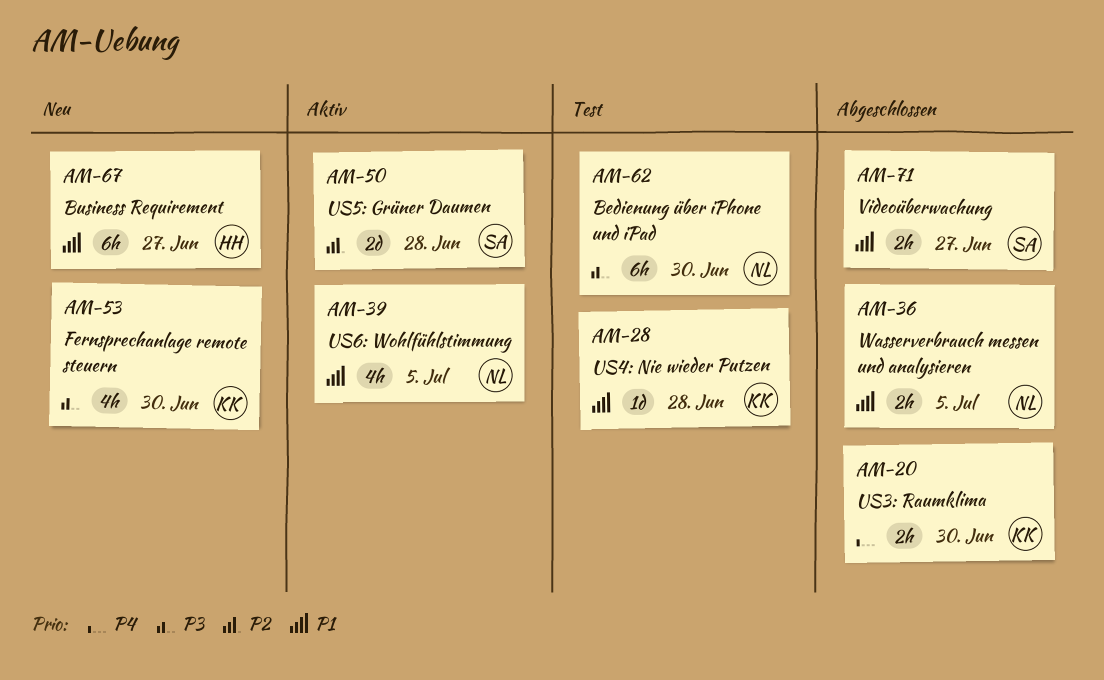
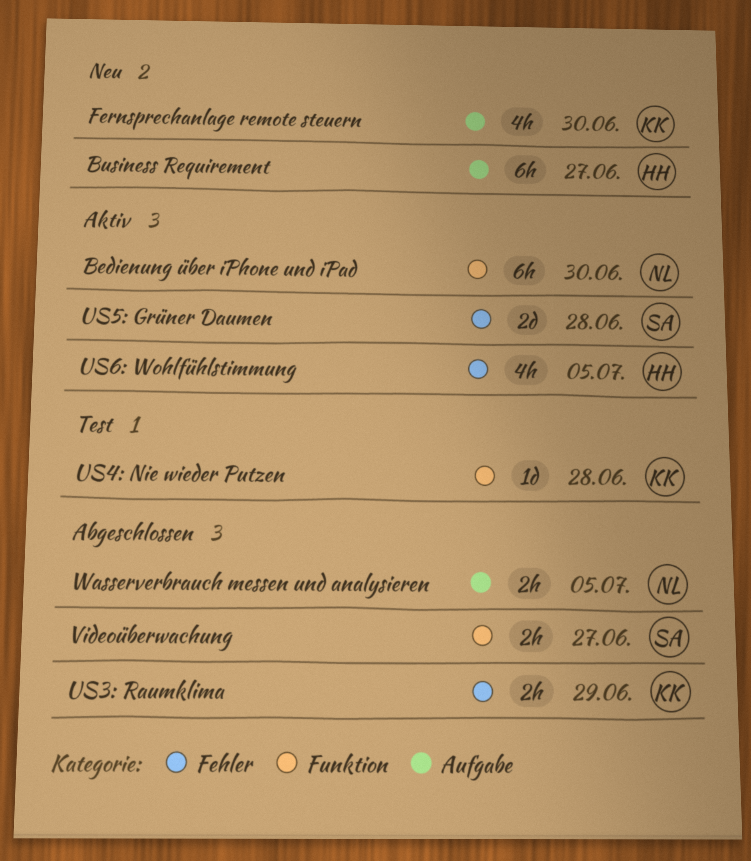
Bedienung über iPhone und iPad, status: Test -> Aktiv
US3: Raumklima, due: Jun 30 -> Jun 29
US6: Wohlfühlstimmung, owner: NL -> HH

